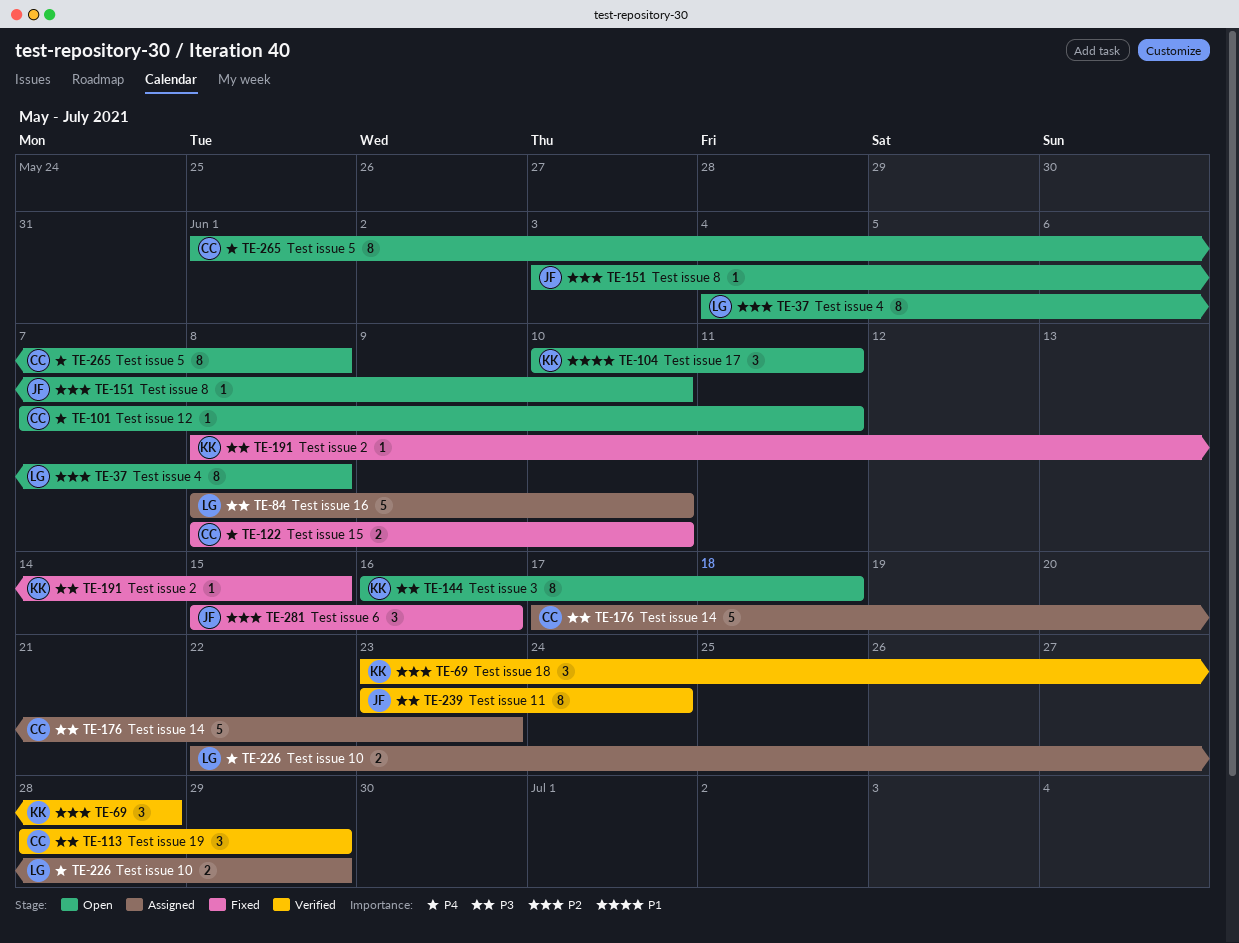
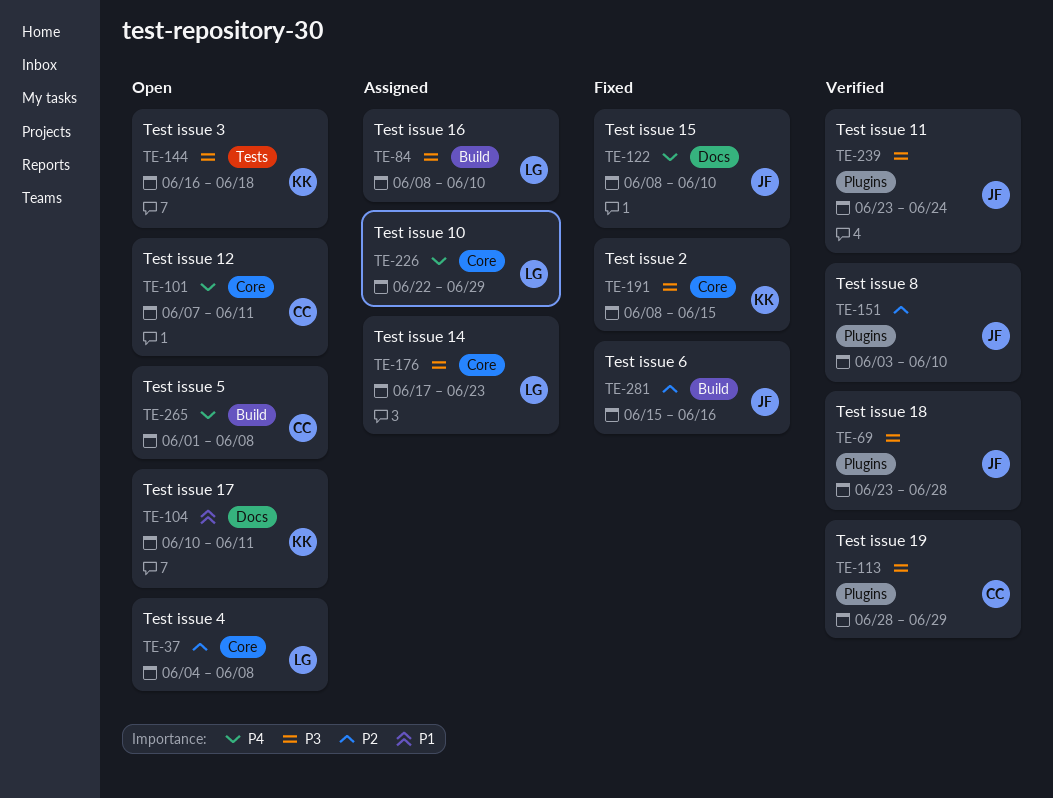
TE-69, owner: KK -> JF
TE-69, priority: P2 -> P3
TE-122, owner: CC -> JF
TE-151, status: Open -> Verified
TE-176, owner: CC -> LG

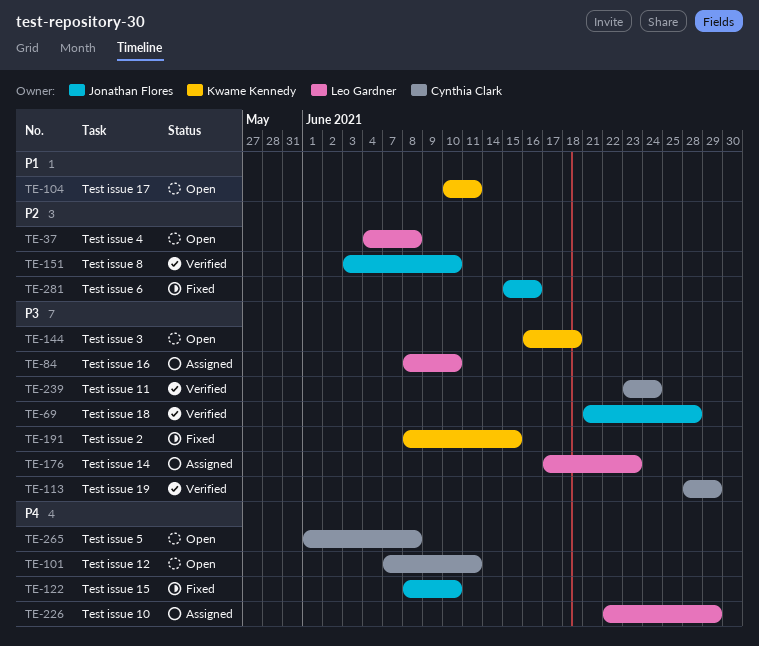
TE-69, start: Jun 23 -> Jun 21
TE-239, owner: Jonathan Flores -> Cynthia Clark

